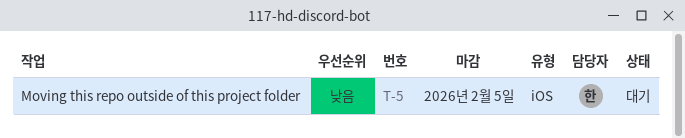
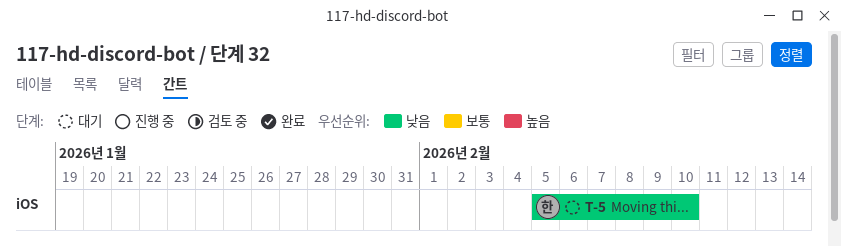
T-5, due: Feb 5 -> Feb 10

